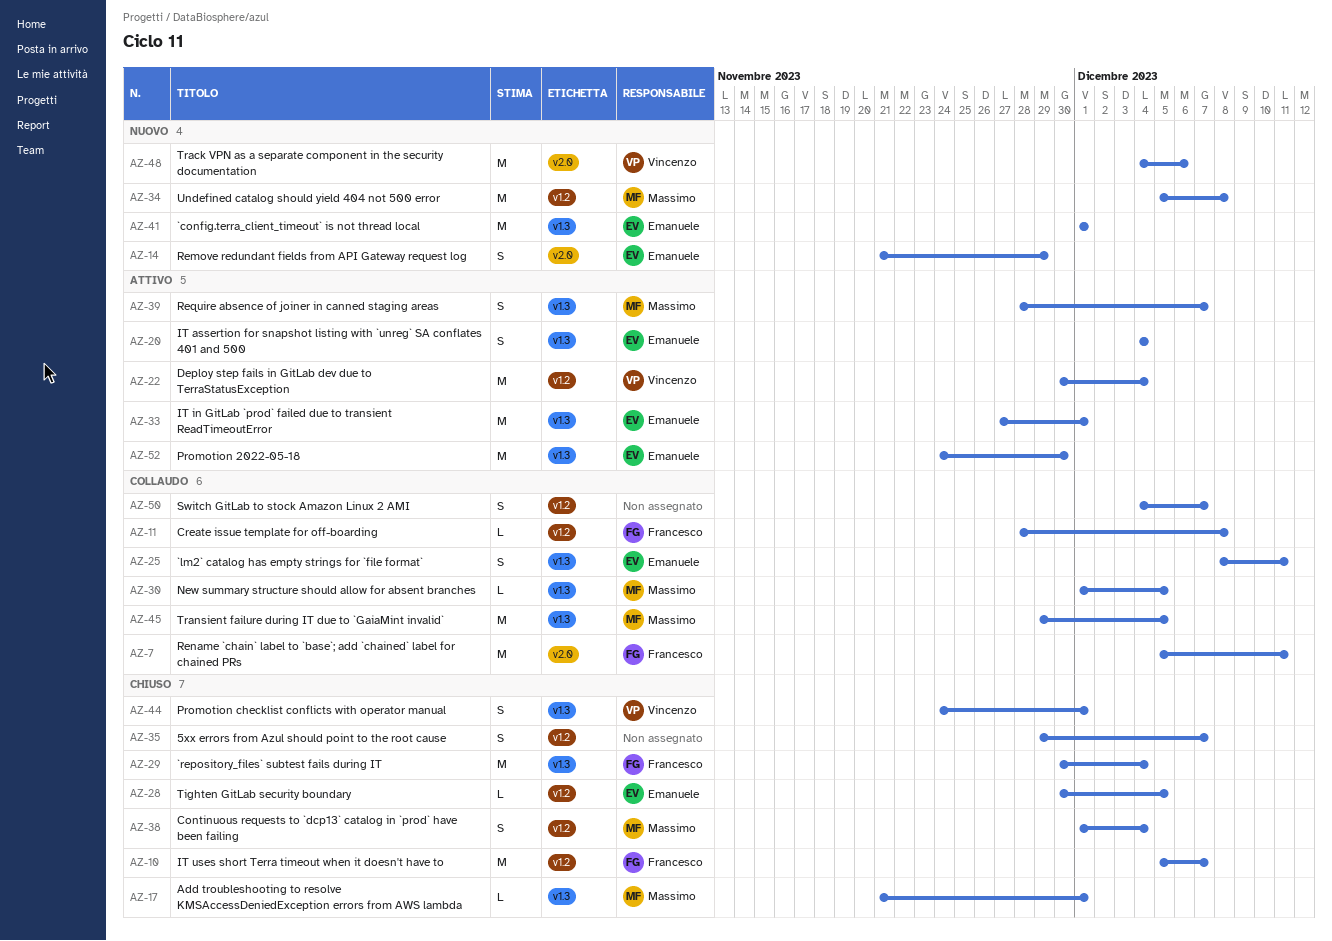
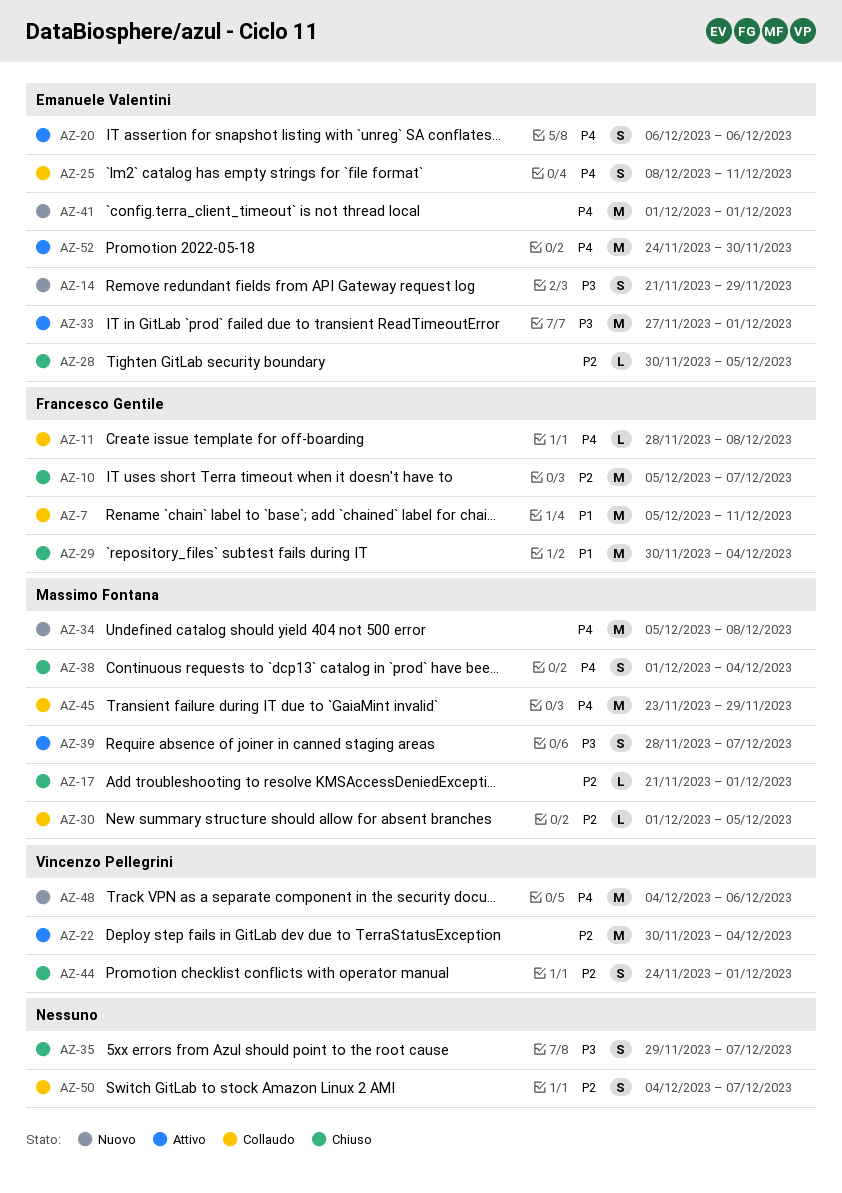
AZ-20, start: Dec 4 -> Dec 6
AZ-20, due: Dec 4 -> Dec 6
AZ-45, start: Nov 29 -> Nov 23
AZ-45, due: Dec 5 -> Nov 29

